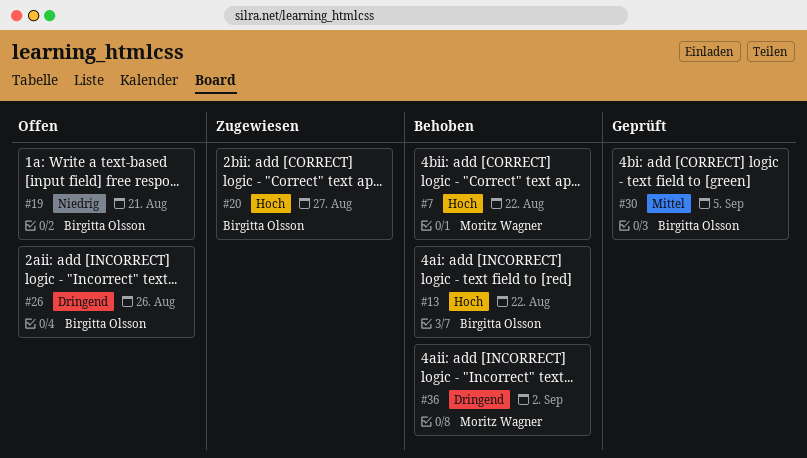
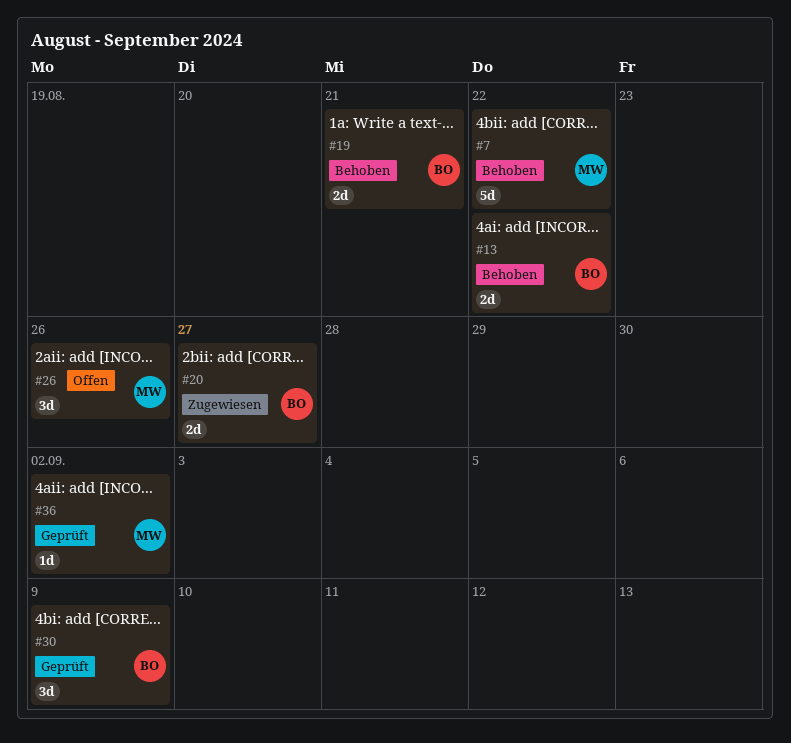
#19, status: Offen -> Behoben
#26, owner: Birgitta Olsson -> Moritz Wagner
#30, due: Sep 5 -> Sep 9
#36, status: Behoben -> Geprüft

